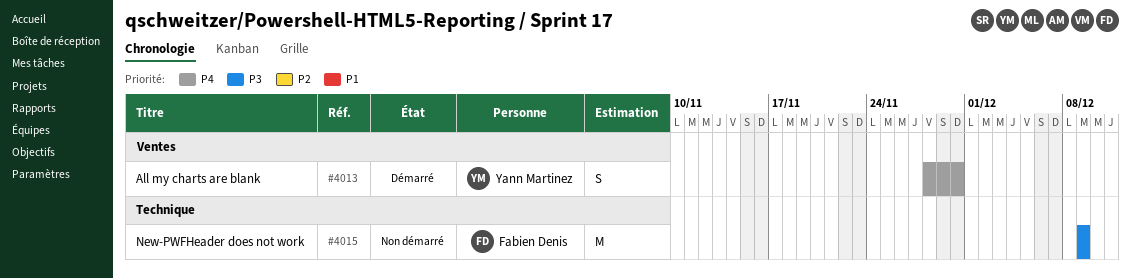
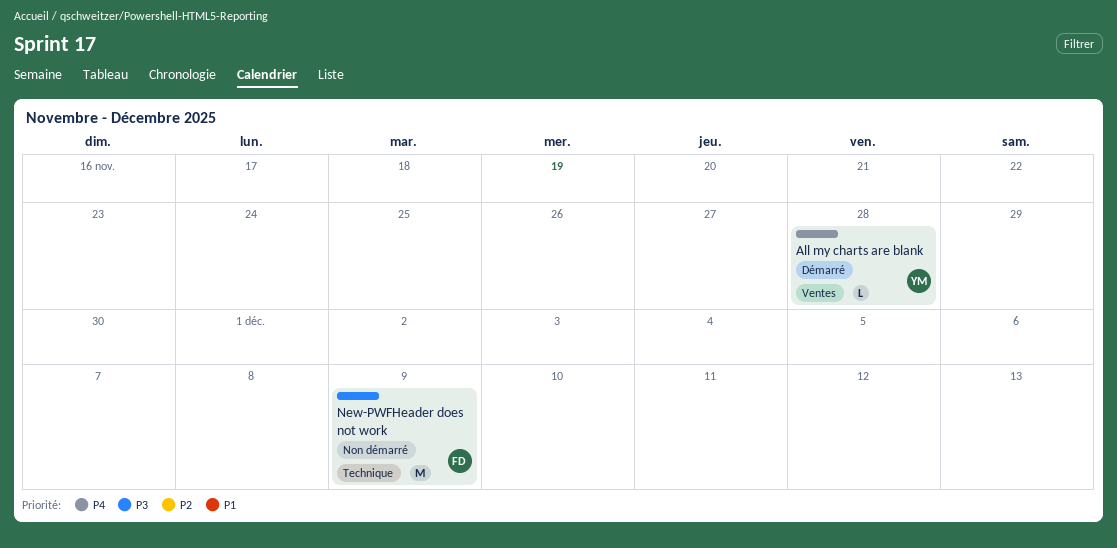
All my charts are blank, estimate: S -> L
All my charts are blank, due: Nov 30 -> Nov 28

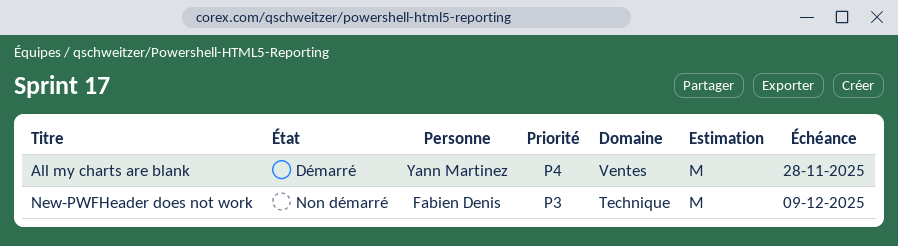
All my charts are blank, estimate: L -> M

